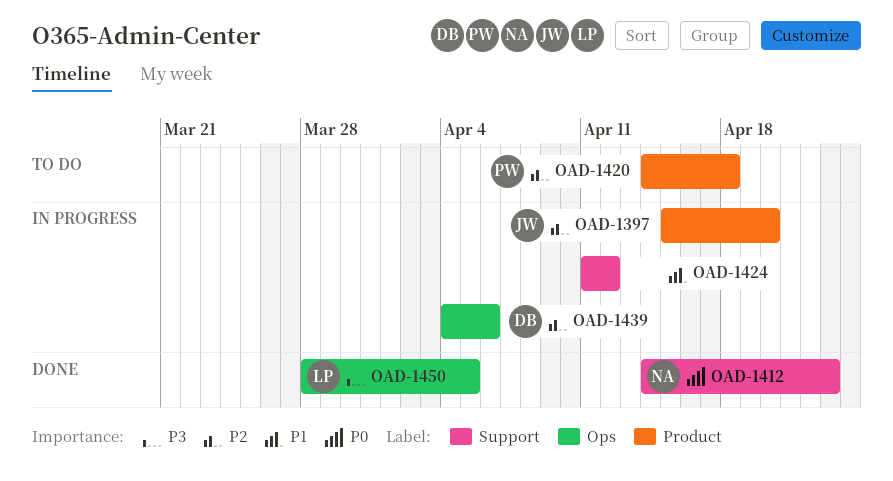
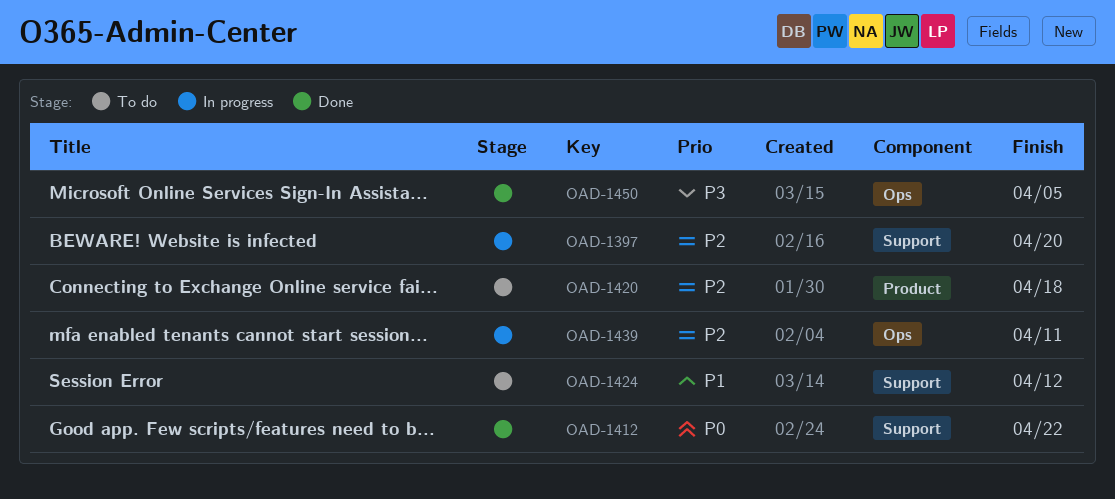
OAD-1397, label: Product -> Support
OAD-1412, due: Apr 23 -> Apr 22
OAD-1424, status: In progress -> To do
OAD-1439, due: Apr 6 -> Apr 11

